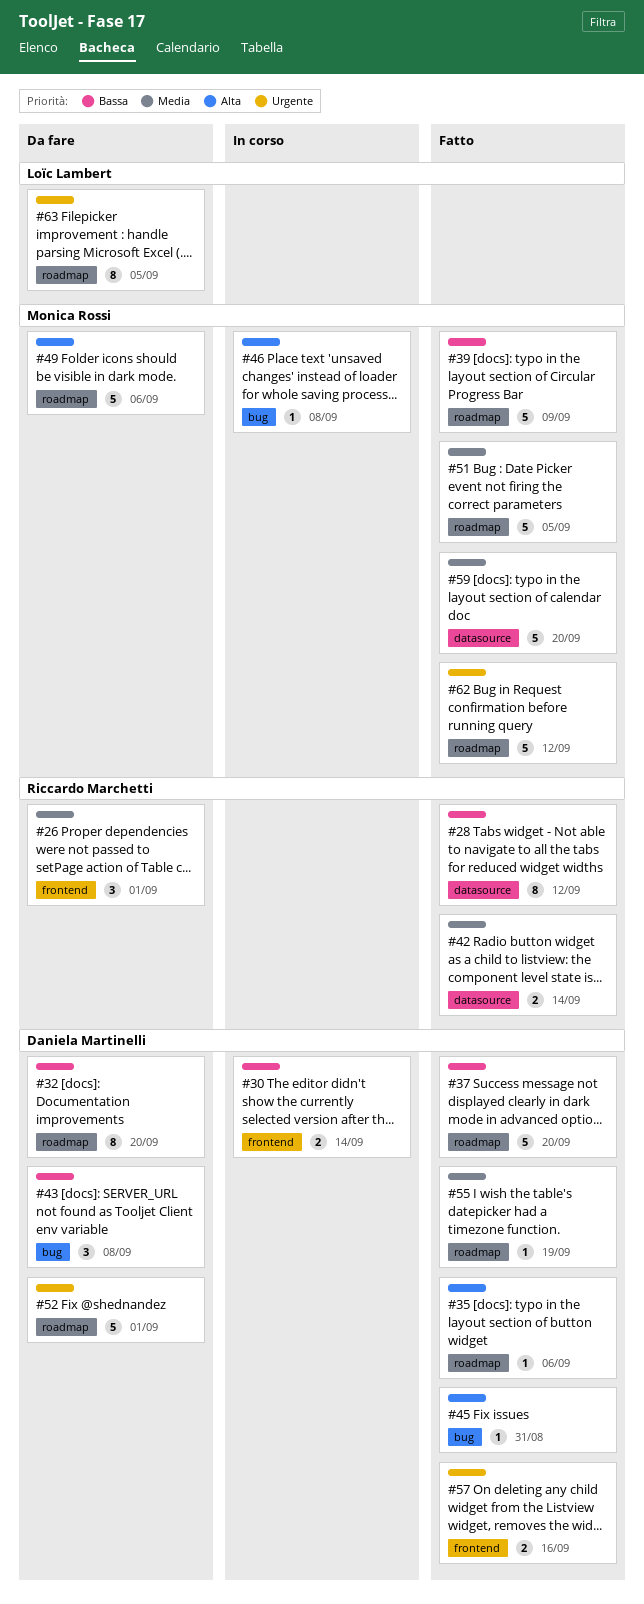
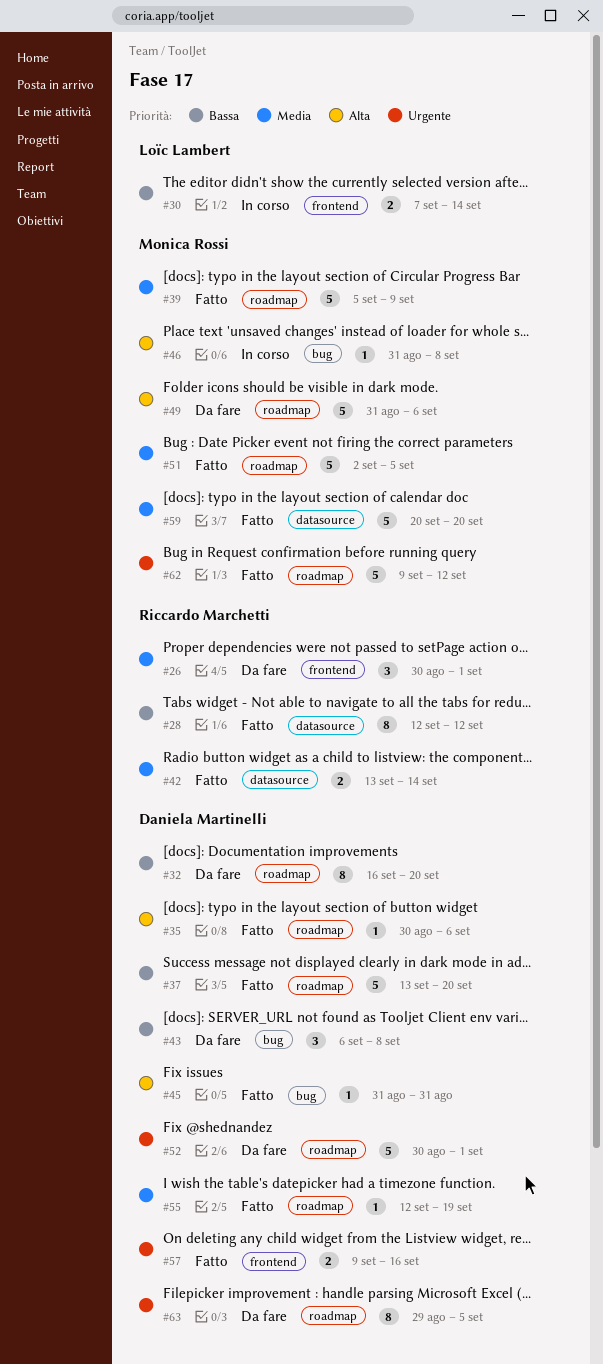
#30, owner: Daniela Martinelli -> Loïc Lambert
#39, priority: Bassa -> Media
#63, owner: Loïc Lambert -> Daniela Martinelli

